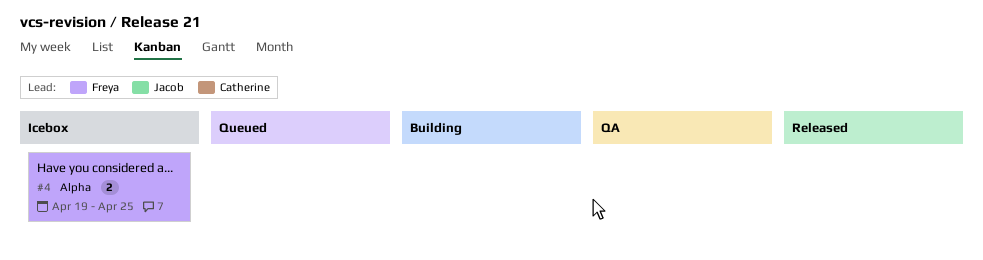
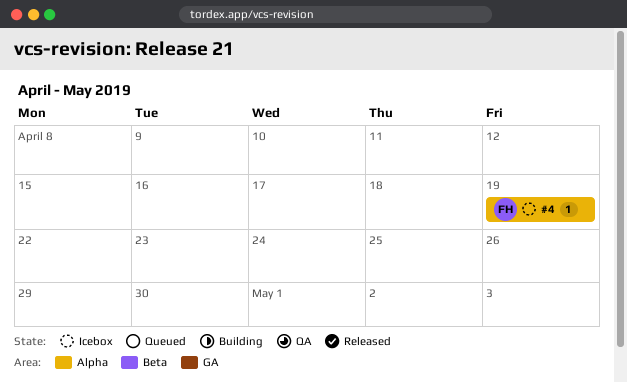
#4, estimate: 2 -> 1
#4, due: Apr 25 -> Apr 19

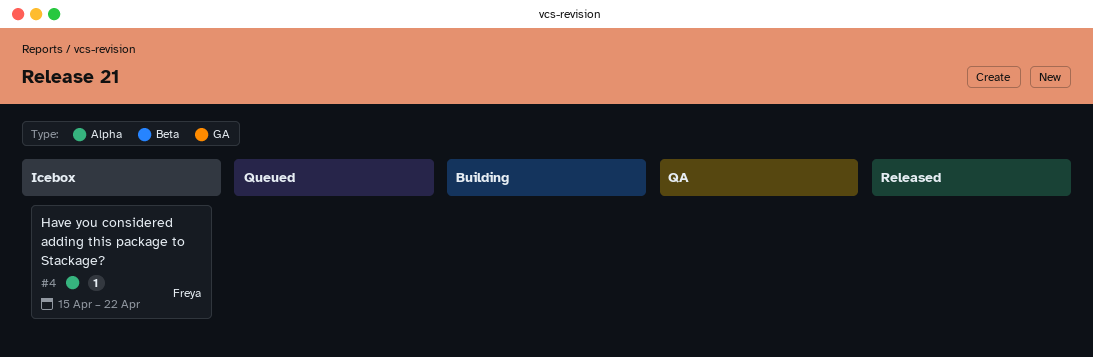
#4, start: Apr 19 -> Apr 15
#4, due: Apr 19 -> Apr 22

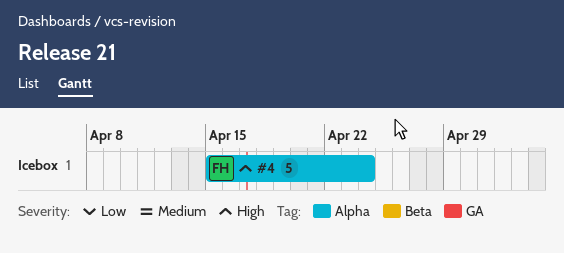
#4, estimate: 1 -> 5
#4, due: Apr 22 -> Apr 24

